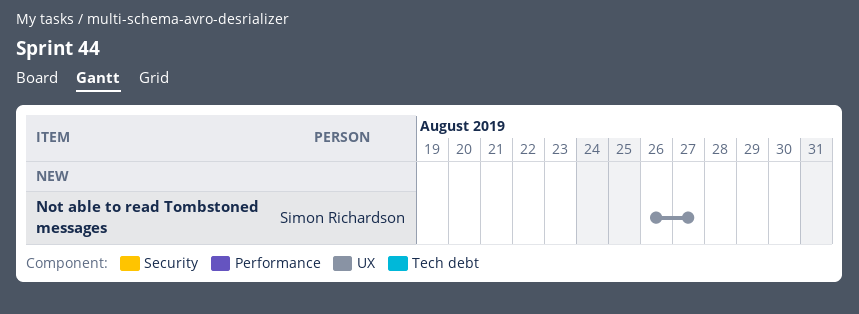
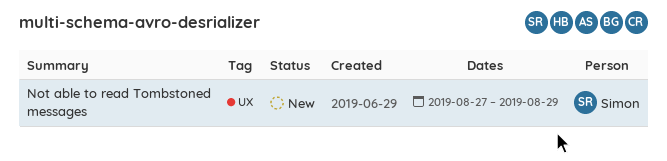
Not able to read Tombstoned messages, start: Aug 26 -> Aug 27
Not able to read Tombstoned messages, due: Aug 27 -> Aug 29

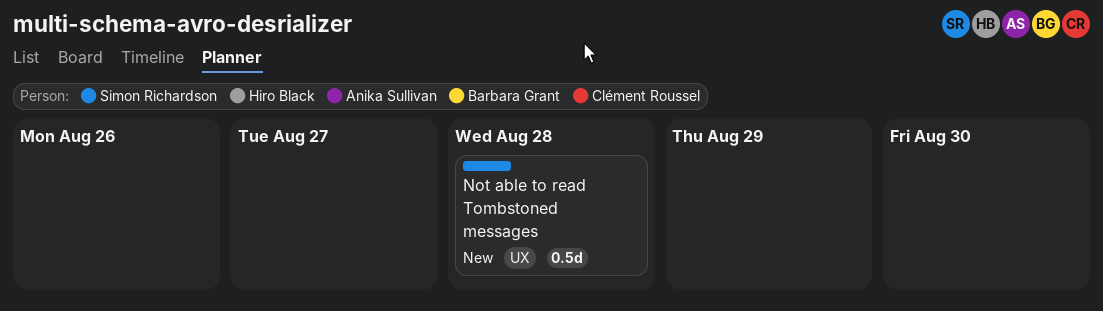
Not able to read Tombstoned messages, due: Aug 29 -> Aug 28

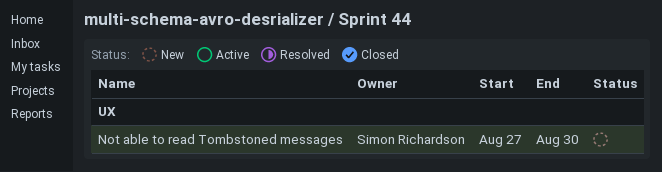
Not able to read Tombstoned messages, due: Aug 28 -> Aug 30

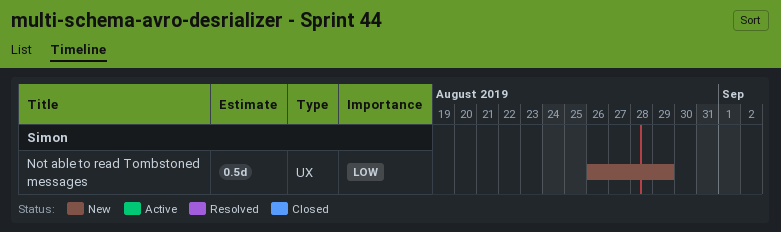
Not able to read Tombstoned messages, start: Aug 27 -> Aug 26
Not able to read Tombstoned messages, due: Aug 30 -> Aug 29

